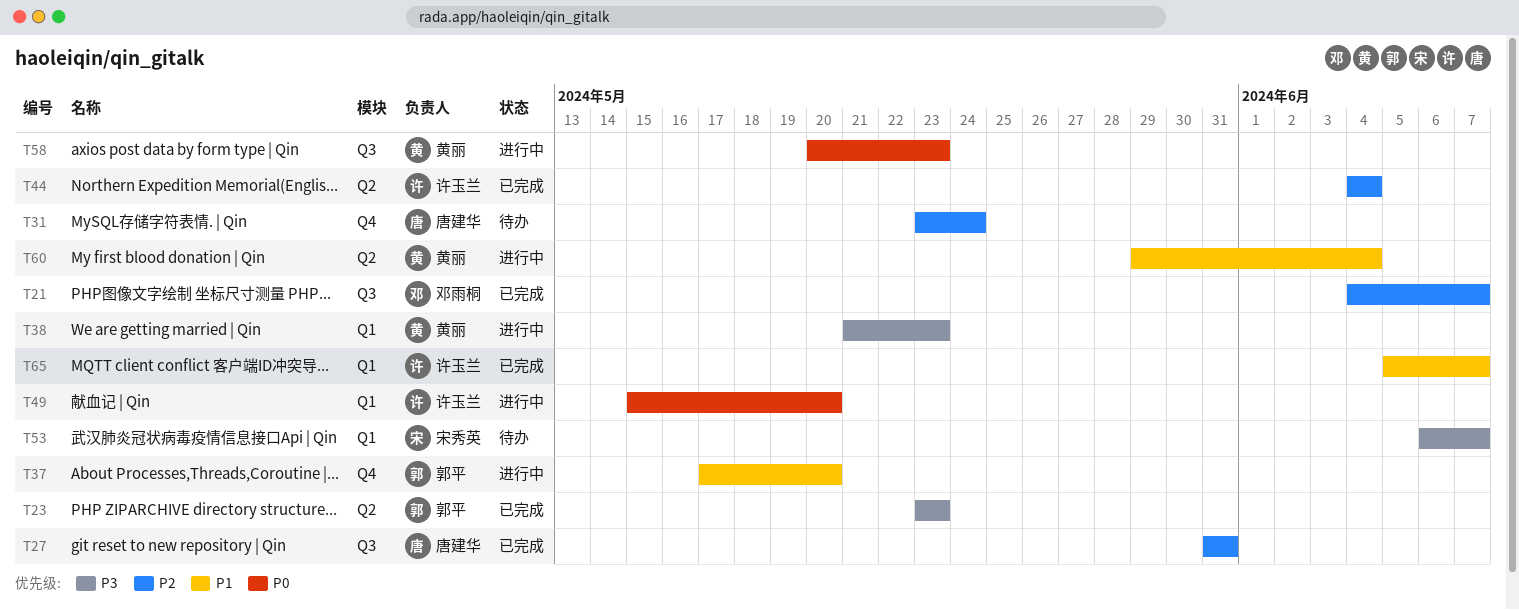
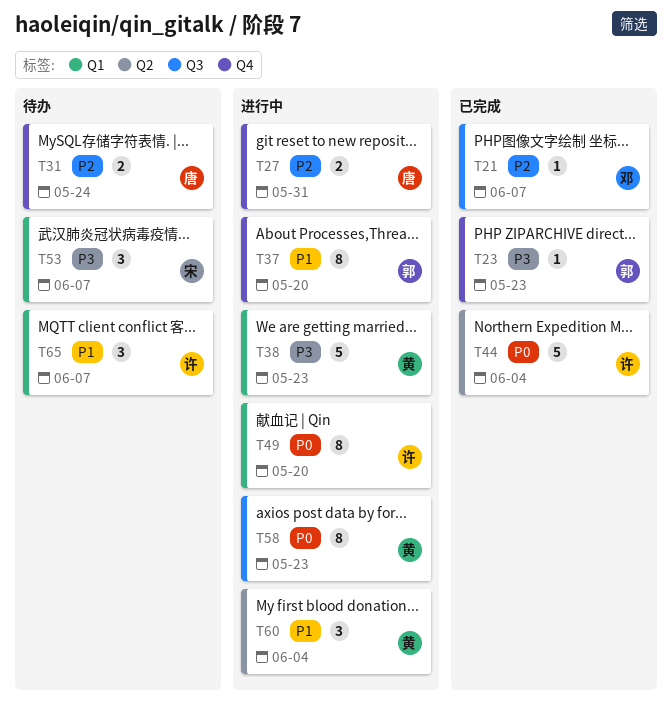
T23, label: Q2 -> Q4
T27, status: 已完成 -> 进行中
T27, label: Q3 -> Q4
T44, priority: P2 -> P0
T65, status: 已完成 -> 待办

